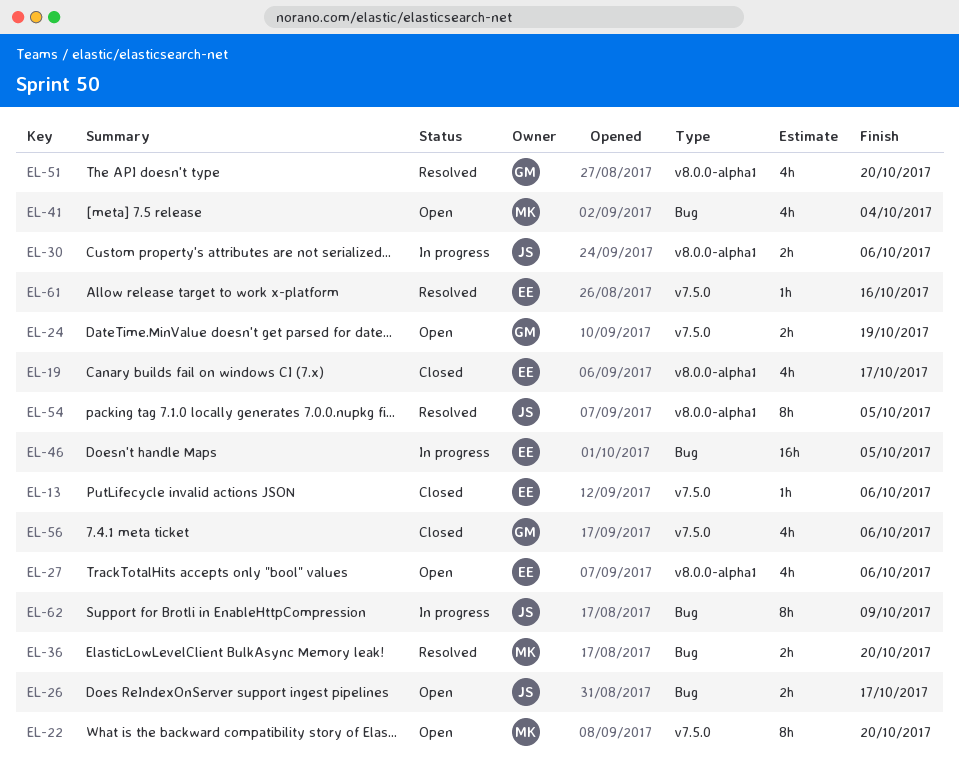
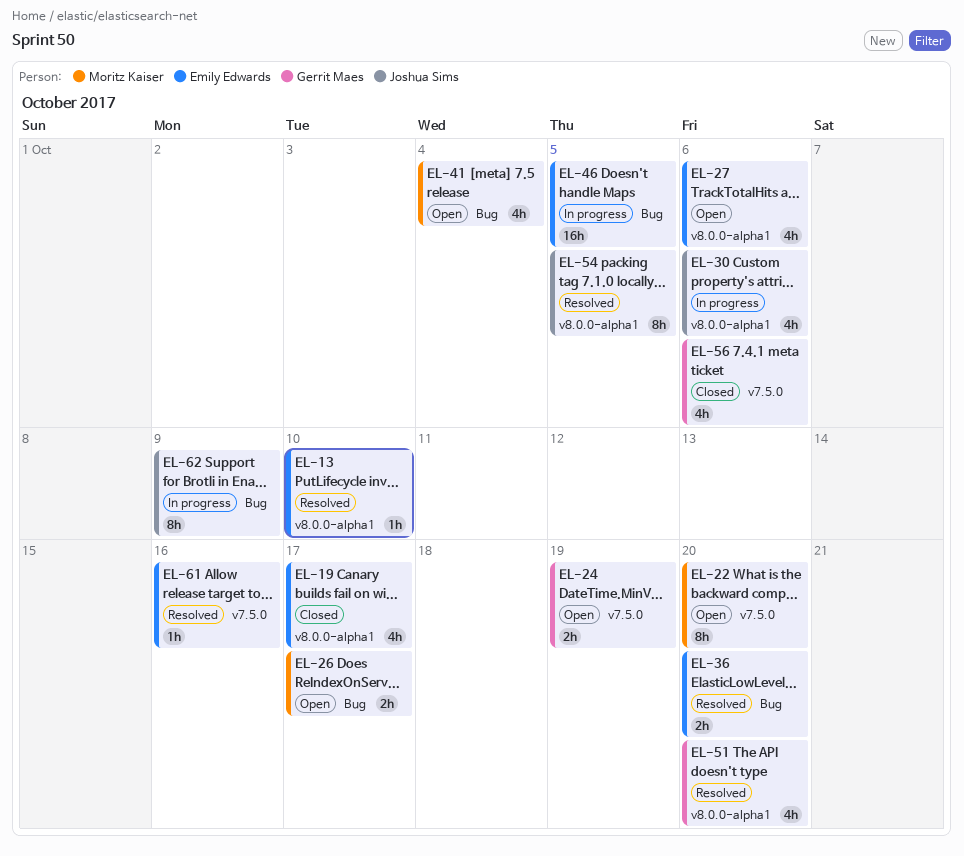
EL-13, status: Closed -> Resolved
EL-13, label: v7.5.0 -> v8.0.0-alpha1
EL-13, due: Oct 6 -> Oct 10
EL-26, owner: Joshua Sims -> Moritz Kaiser
EL-30, estimate: 2h -> 4h
EL-36, owner: Moritz Kaiser -> Emily Edwards

